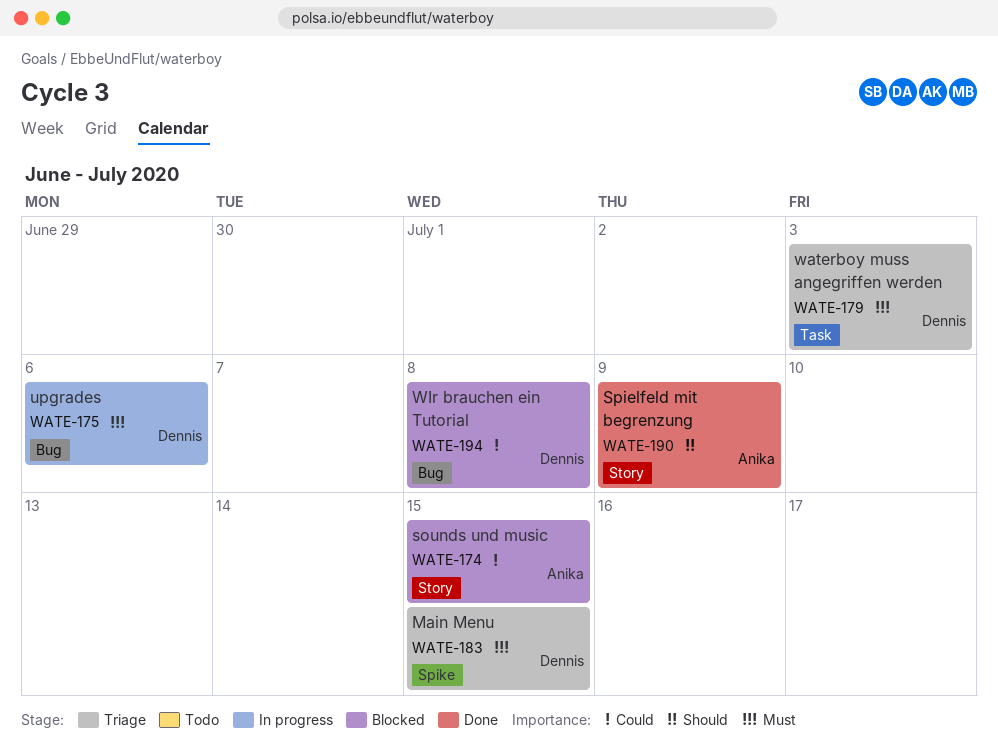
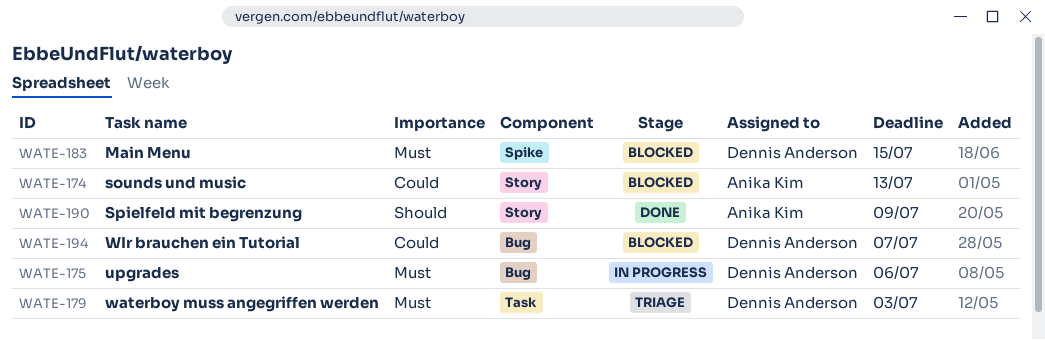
WATE-174, due: Jul 15 -> Jul 13
WATE-183, status: Triage -> Blocked
WATE-194, due: Jul 8 -> Jul 7

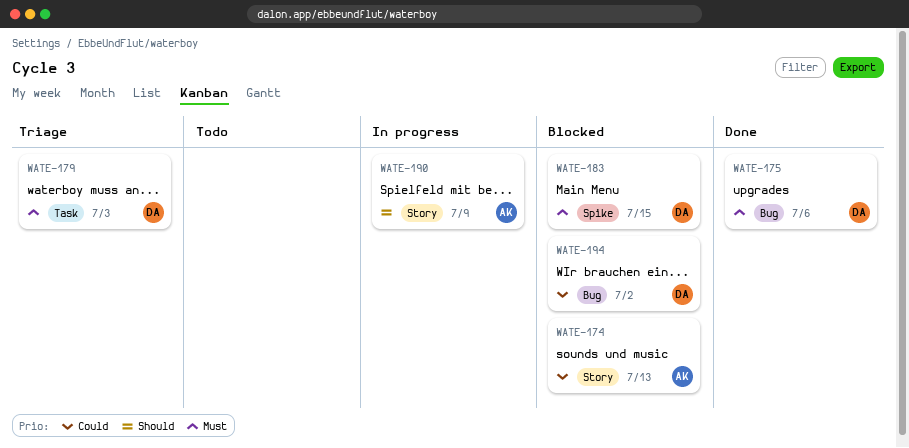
WATE-175, status: In progress -> Done
WATE-190, status: Done -> In progress
WATE-194, due: Jul 7 -> Jul 2

